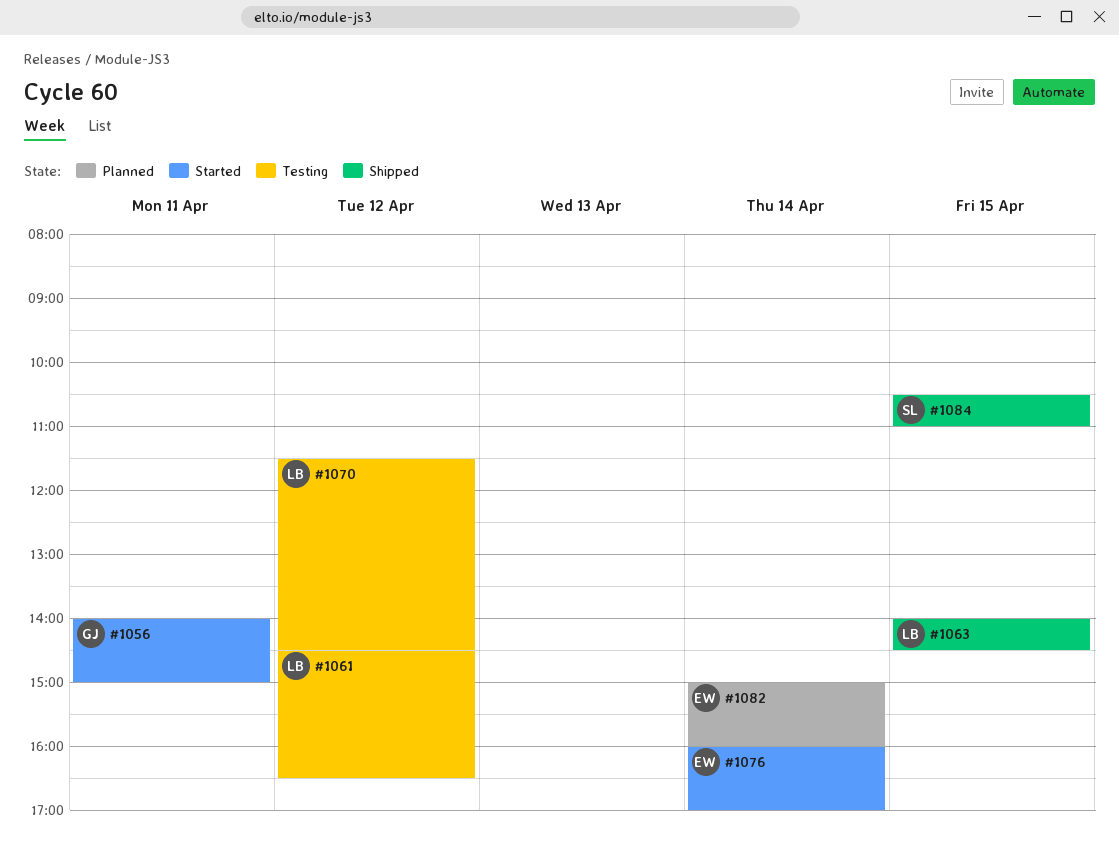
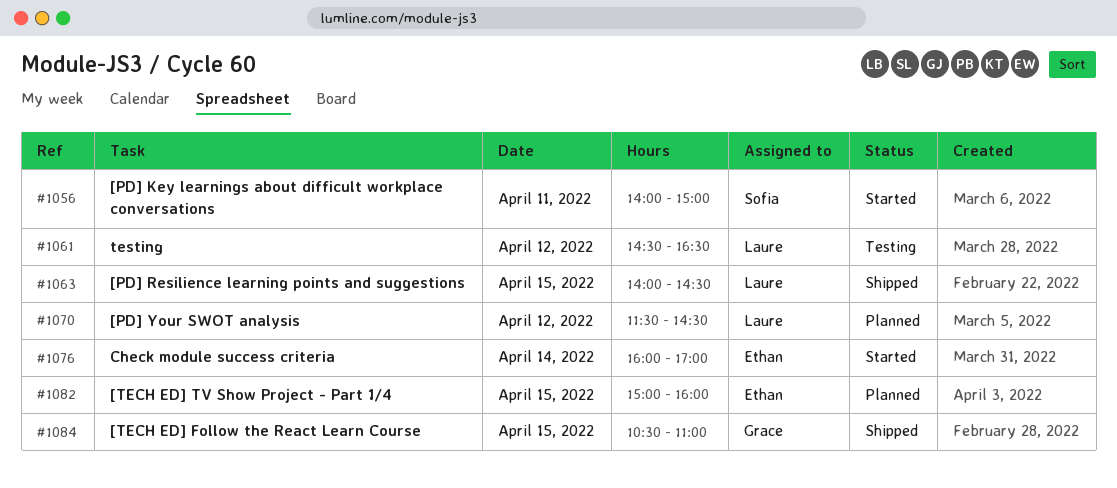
#1056, owner: Grace -> Sofia
#1070, status: Testing -> Planned
#1082, day: Apr 14 -> Apr 15
#1084, owner: Sofia -> Grace

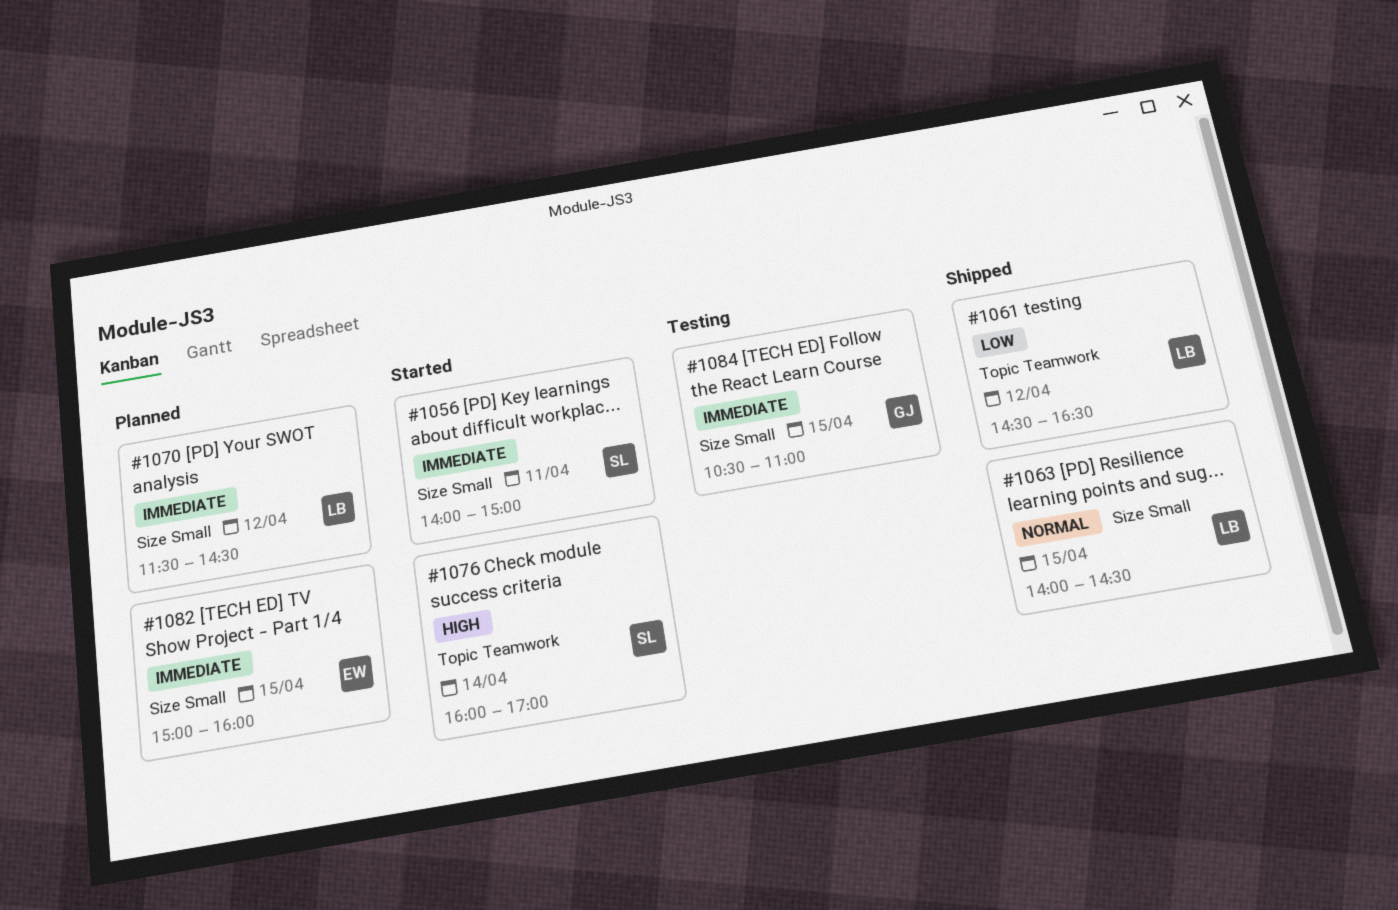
#1061, status: Testing -> Shipped
#1076, owner: Ethan -> Sofia
#1084, status: Shipped -> Testing

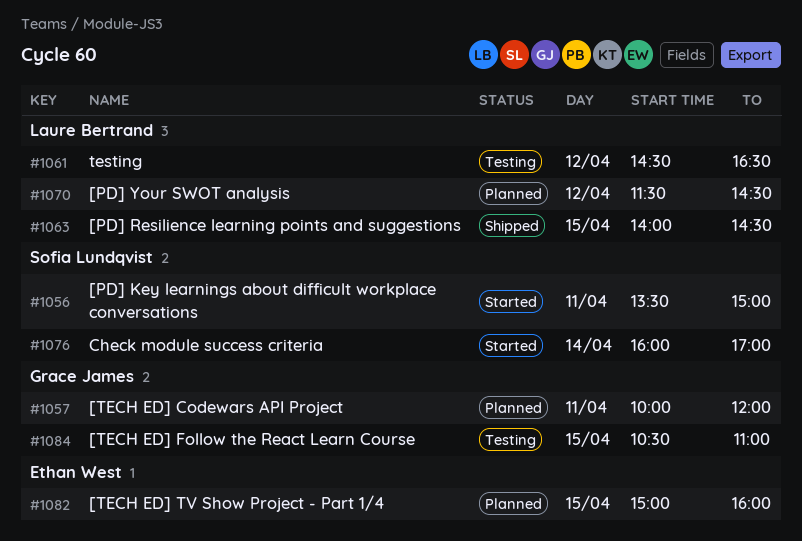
#1056, begins: 14:00 -> 13:30
#1057: none -> present
#1061, status: Shipped -> Testing

